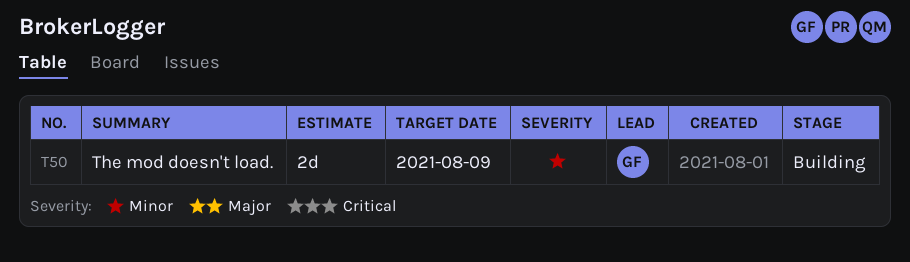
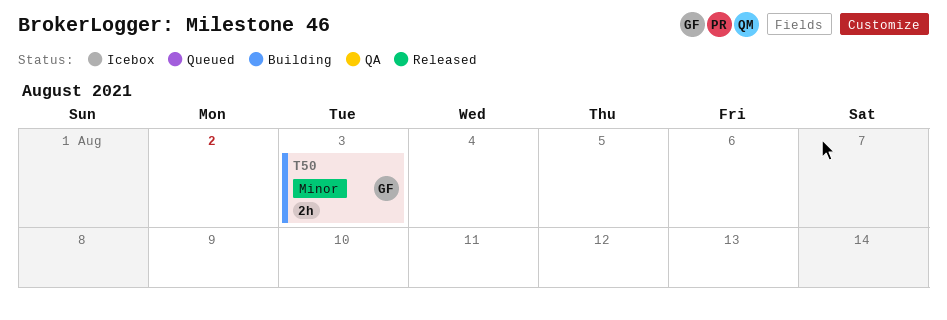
T50, estimate: 2d -> 2h
T50, due: Aug 9 -> Aug 3

